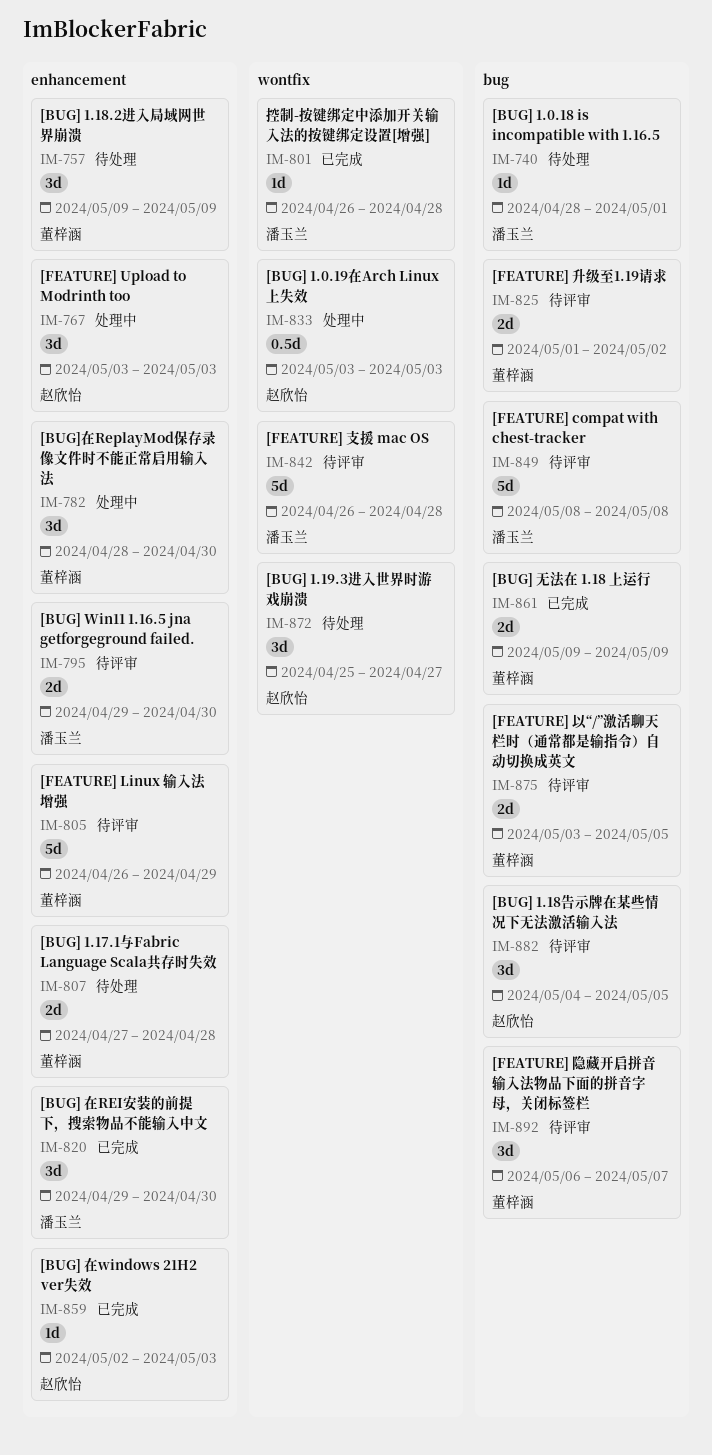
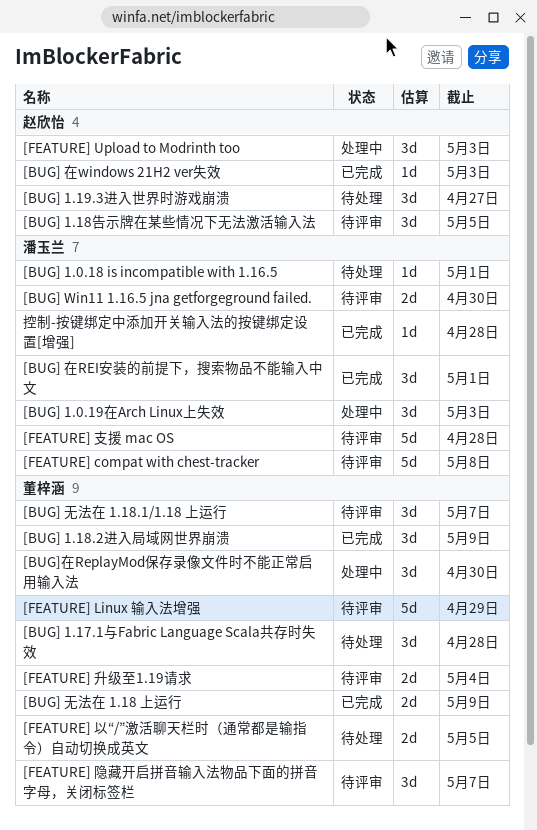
[BUG] 1.0.19在Arch Linux上失效, owner: 赵欣怡 -> 潘玉兰
[BUG] 1.0.19在Arch Linux上失效, estimate: 0.5d -> 3d
[BUG] 1.17.1与Fabric Language Scala共存时失效, estimate: 2d -> 3d
[BUG] 1.18.2进入局域网世界崩溃, status: 待处理 -> 已完成
[BUG] 在REI安装的前提下，搜索物品不能输入中文, due: Apr 30 -> May 1
[BUG] 无法在 1.18.1/1.18 上运行: none -> present
[FEATURE] 以“/”激活聊天栏时（通常都是输指令）自动切换成英文, status: 待评审 -> 待处理
[FEATURE] 升级至1.19请求, due: May 2 -> May 4

